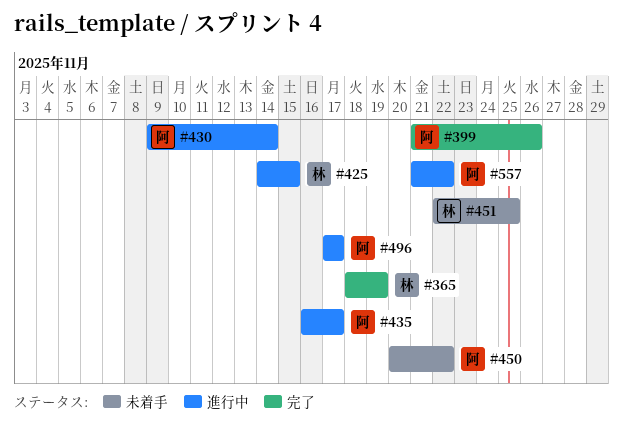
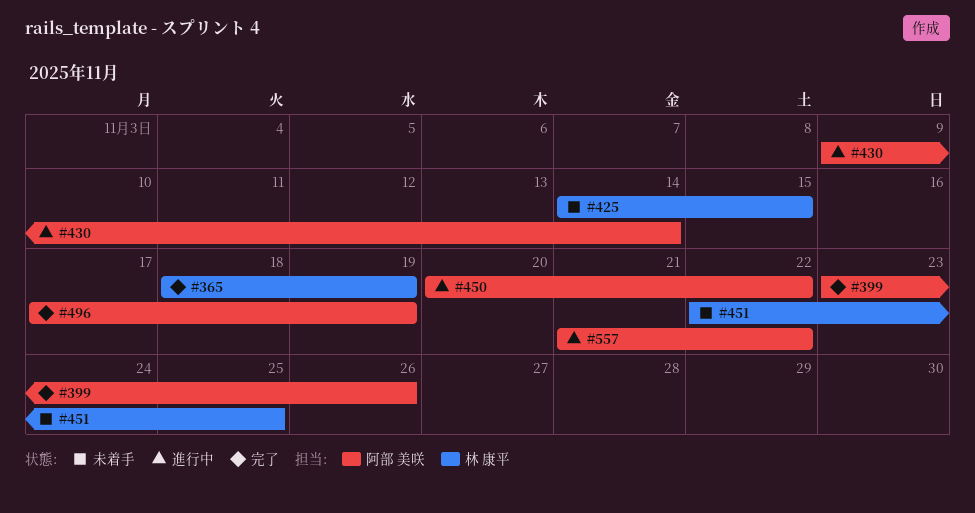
#399, start: Nov 21 -> Nov 23
#425, status: 進行中 -> 未着手
#435: present -> none
#450, status: 未着手 -> 進行中
#496, status: 進行中 -> 完了
#496, due: Nov 17 -> Nov 19

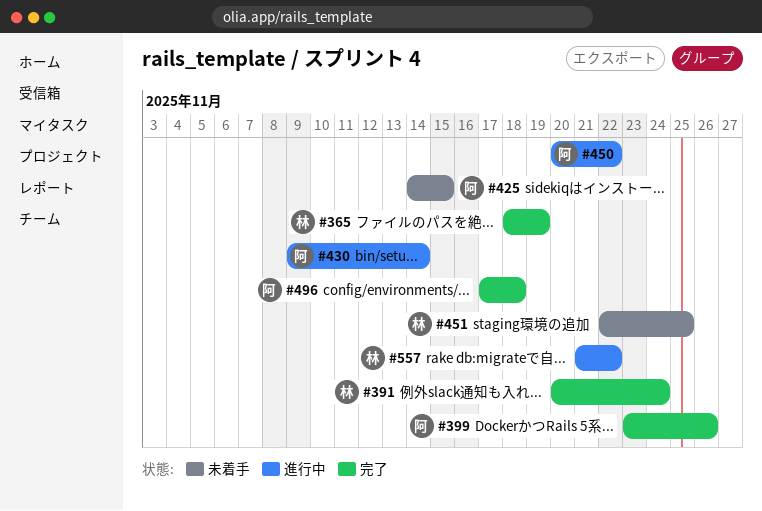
#391: none -> present
#425, owner: 林 康平 -> 阿部 美咲
#496, due: Nov 19 -> Nov 18
#557, owner: 阿部 美咲 -> 林 康平

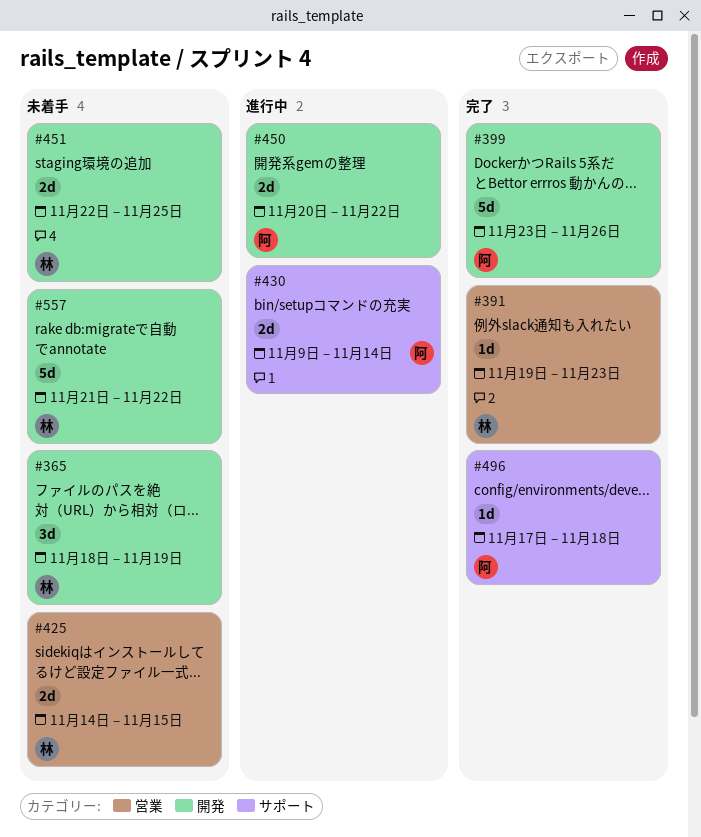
#365, status: 完了 -> 未着手
#391, start: Nov 20 -> Nov 19
#391, due: Nov 24 -> Nov 23
#425, owner: 阿 -> 林
#557, status: 進行中 -> 未着手

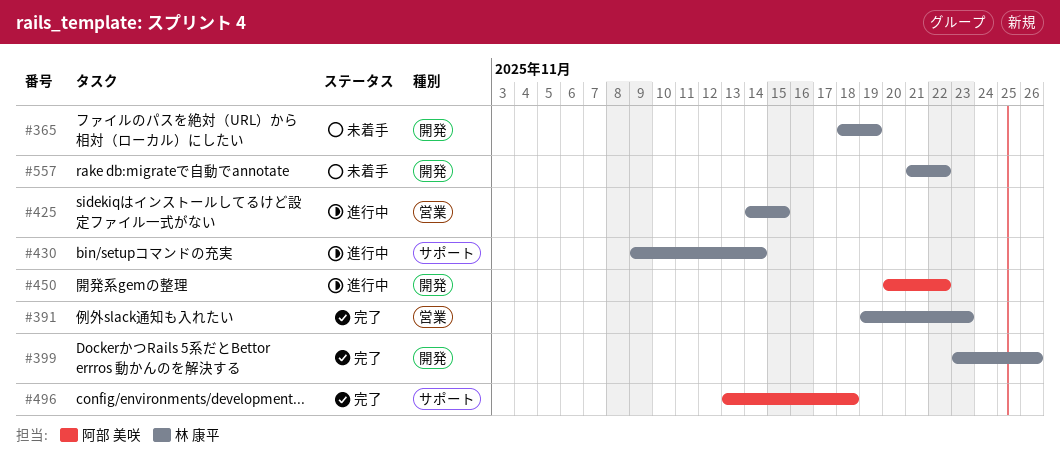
#399, owner: 阿部 美咲 -> 林 康平
#425, status: 未着手 -> 進行中
#430, owner: 阿部 美咲 -> 林 康平
#451: present -> none
#496, start: Nov 17 -> Nov 13

